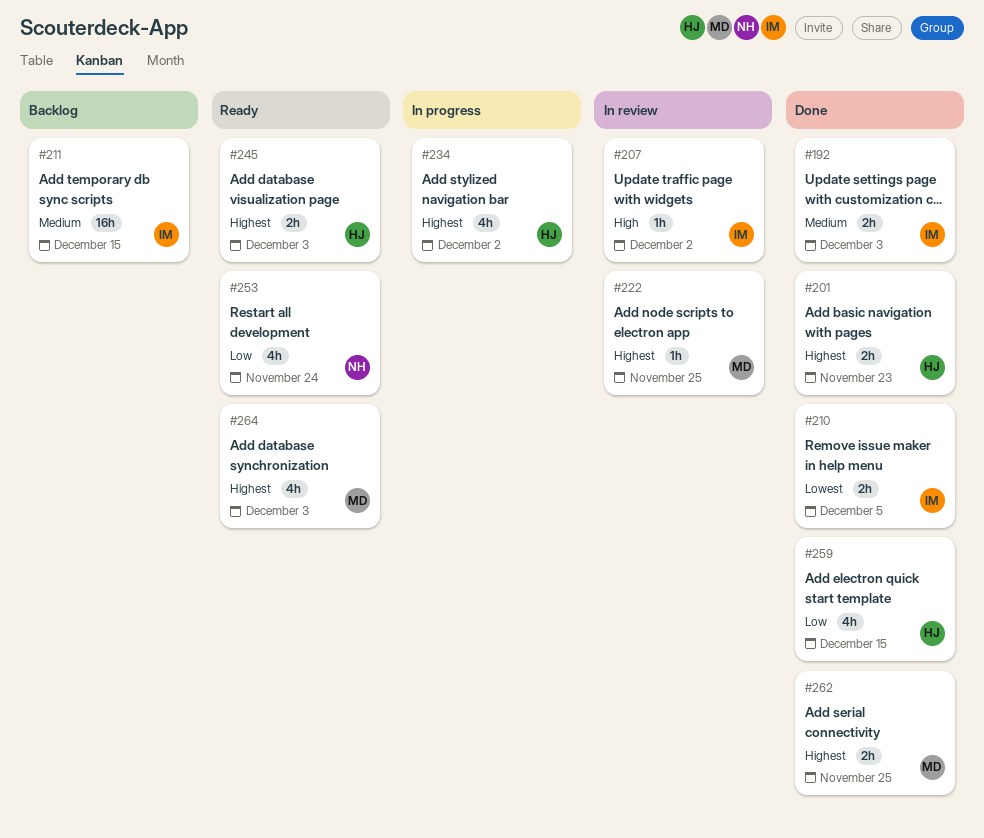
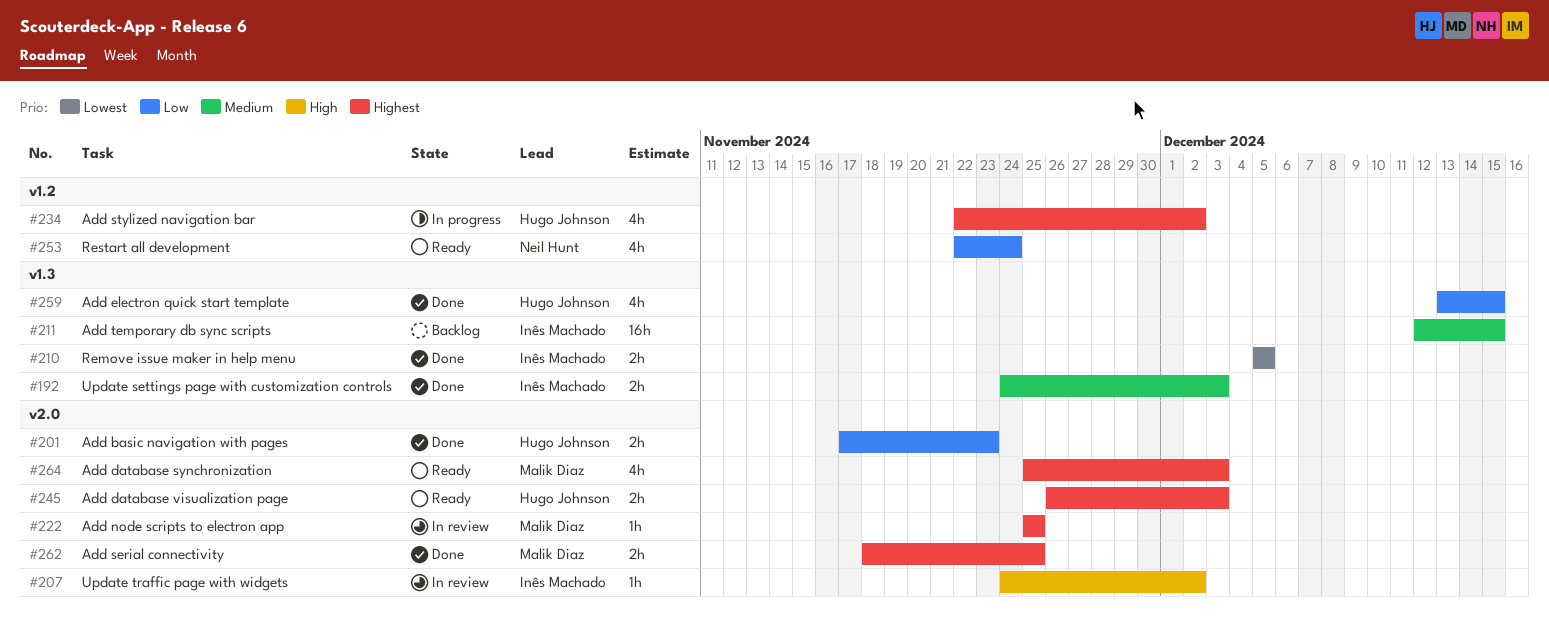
#201, priority: Highest -> Low

